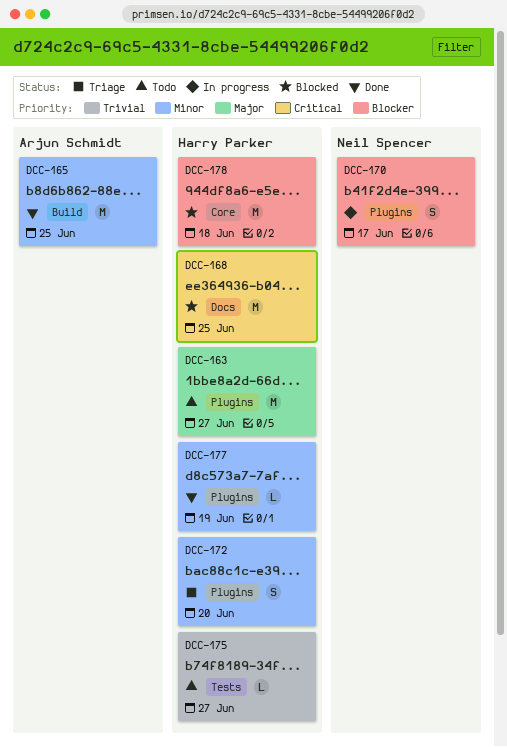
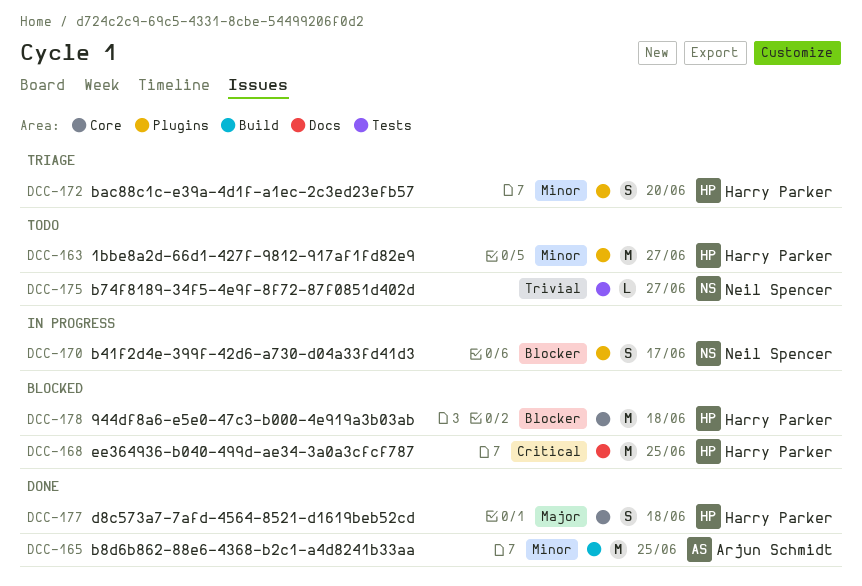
DCC-163, priority: Major -> Minor
DCC-175, owner: Harry Parker -> Neil Spencer
DCC-177, priority: Minor -> Major
DCC-177, label: Plugins -> Core
DCC-177, estimate: L -> S
DCC-177, due: Jun 19 -> Jun 18

